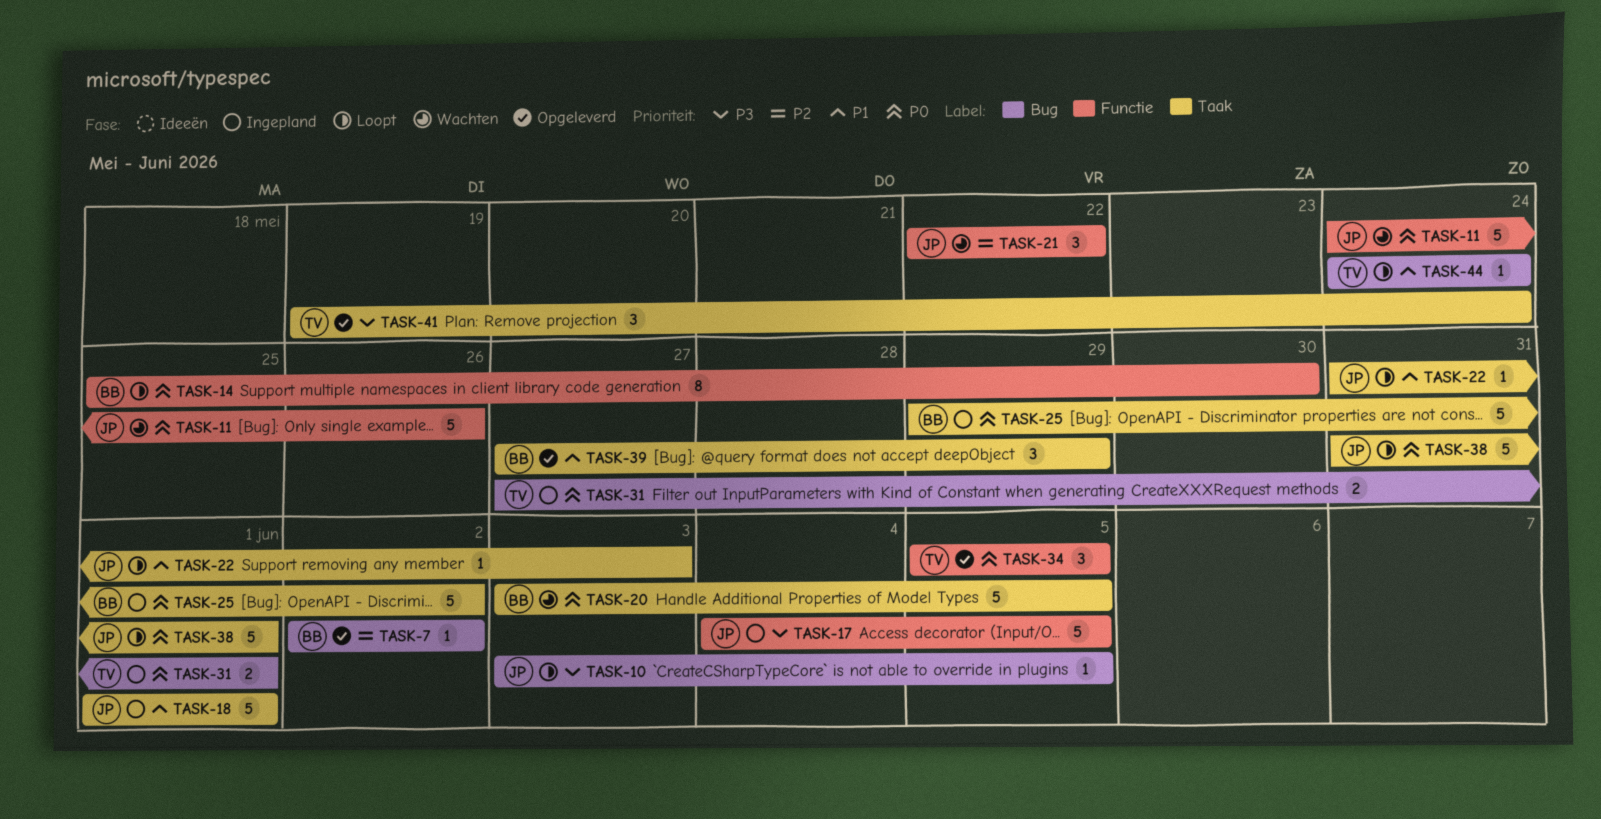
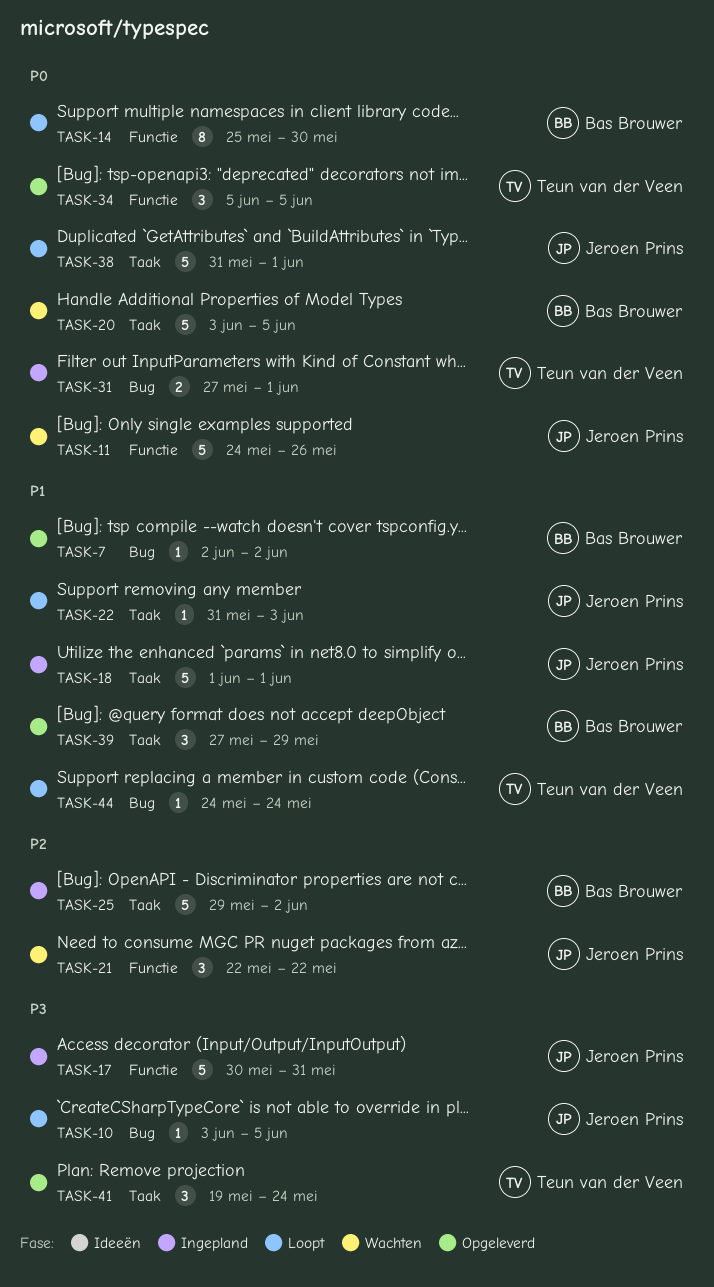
TASK-7, priority: P2 -> P1
TASK-17, start: Jun 4 -> May 30
TASK-17, due: Jun 5 -> May 31
TASK-25, priority: P0 -> P2

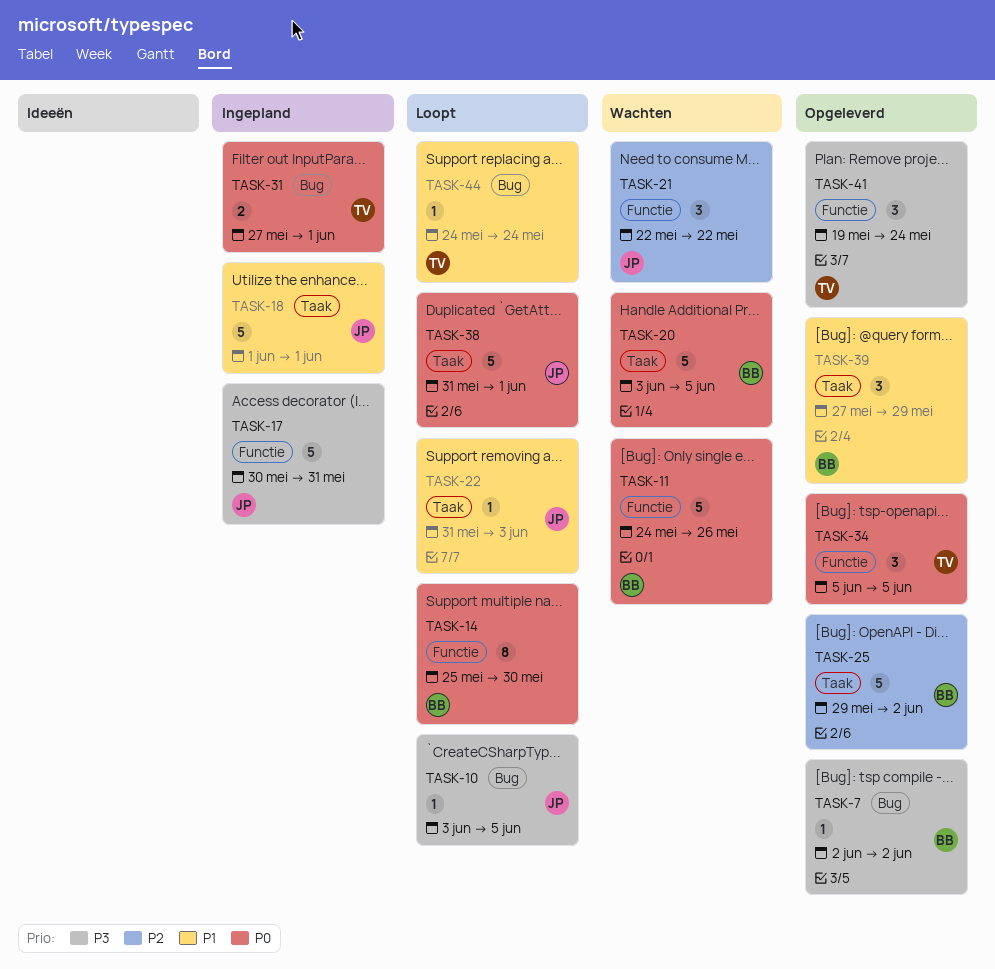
TASK-7, priority: P1 -> P3
TASK-11, owner: Jeroen Prins -> Bas Brouwer
TASK-25, status: Ingepland -> Opgeleverd
TASK-41, label: Taak -> Functie

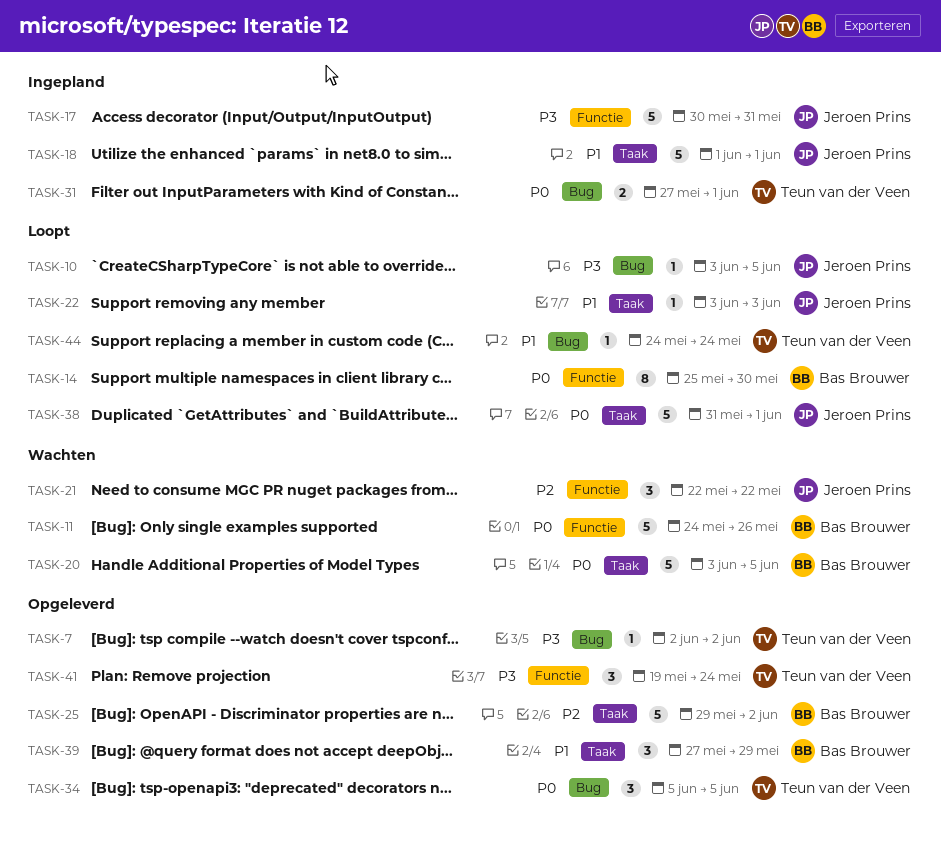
TASK-7, owner: Bas Brouwer -> Teun van der Veen
TASK-22, start: May 31 -> Jun 3
TASK-34, label: Functie -> Bug

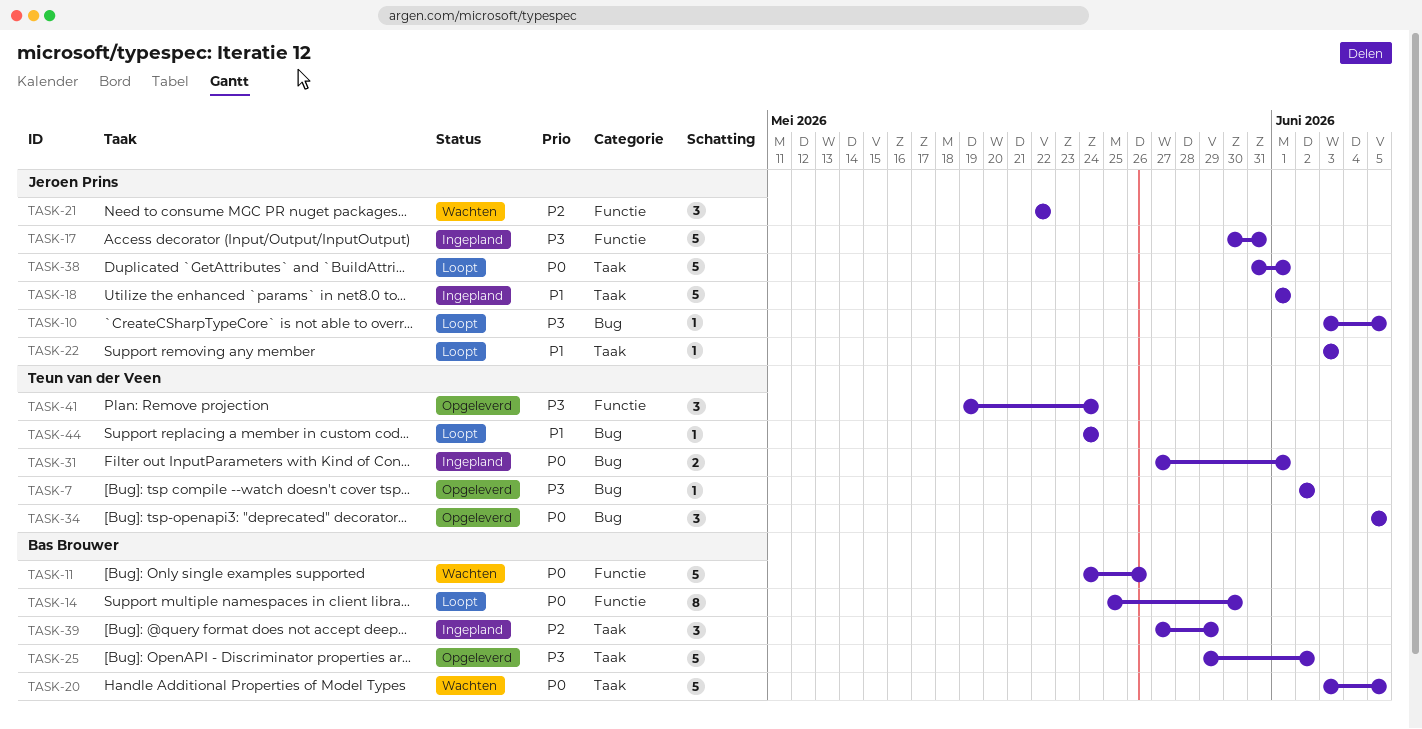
TASK-25, priority: P2 -> P3
TASK-39, status: Opgeleverd -> Ingepland
TASK-39, priority: P1 -> P2

